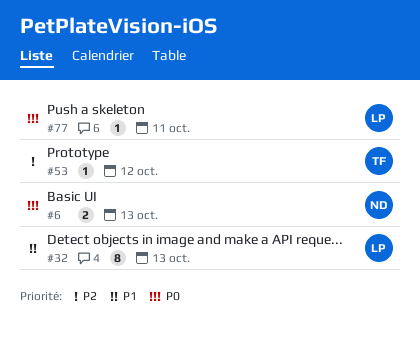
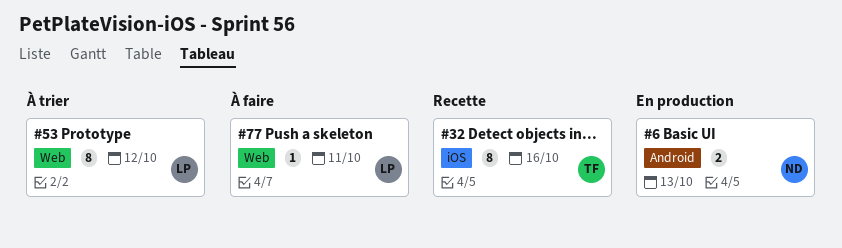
#32, owner: LP -> TF
#32, due: Oct 13 -> Oct 16
#53, owner: TF -> LP
#53, estimate: 1 -> 8

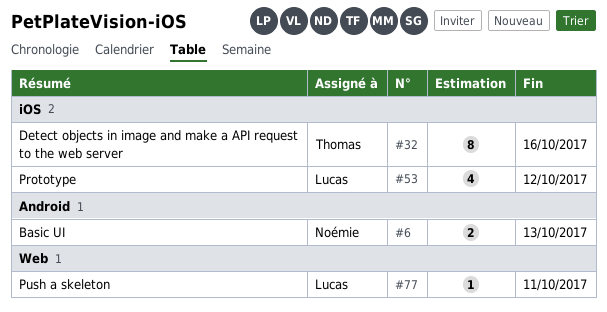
#53, label: Web -> iOS
#53, estimate: 8 -> 4

